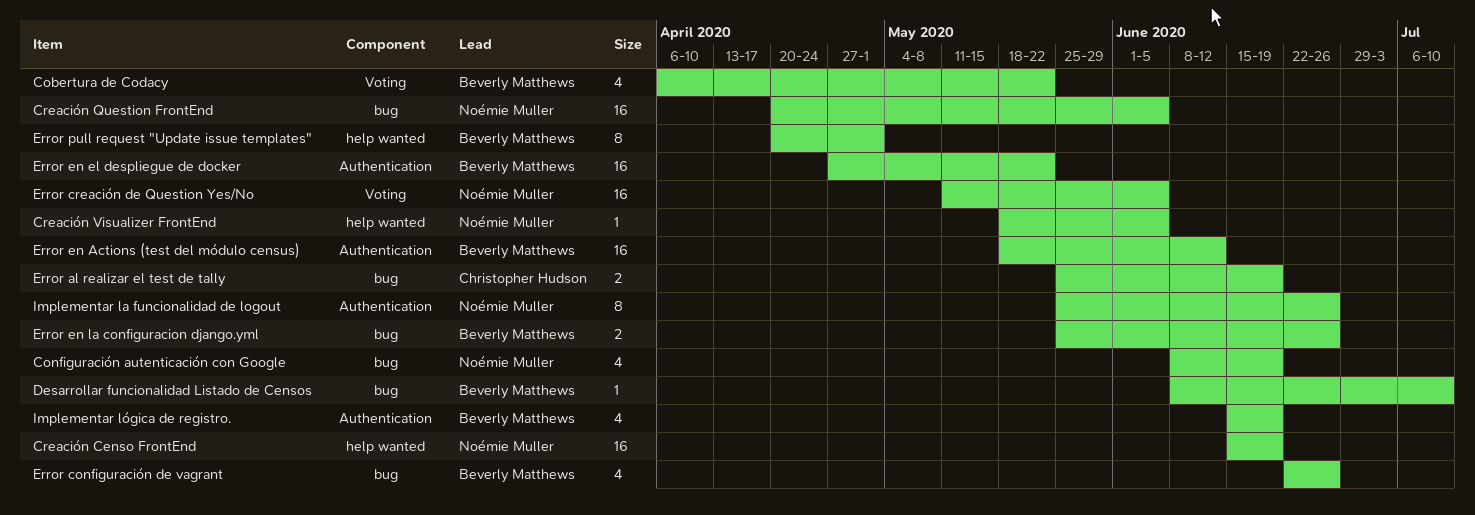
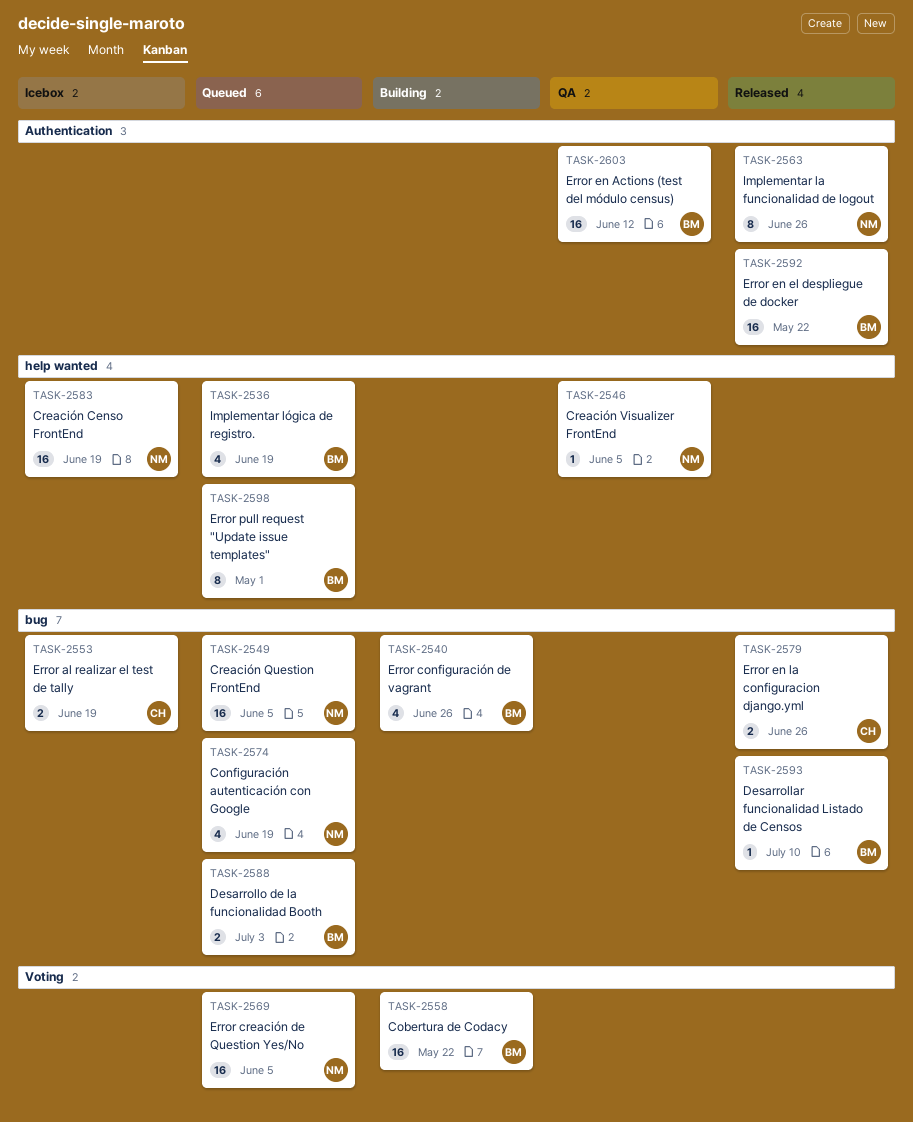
Cobertura de Codacy, estimate: 4 -> 16
Desarrollo de la funcionalidad Booth: none -> present
Error en la configuracion django.yml, owner: Beverly Matthews -> Christopher Hudson
Implementar lógica de registro., label: Authentication -> help wanted

